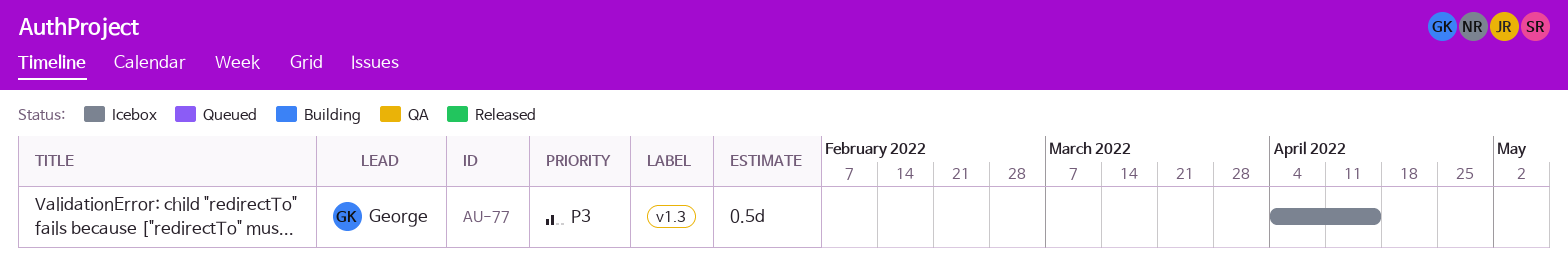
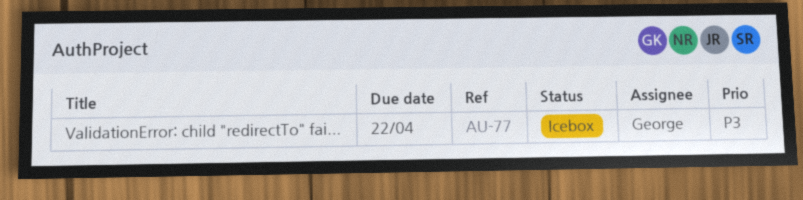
AU-77, due: Apr 15 -> Apr 22

